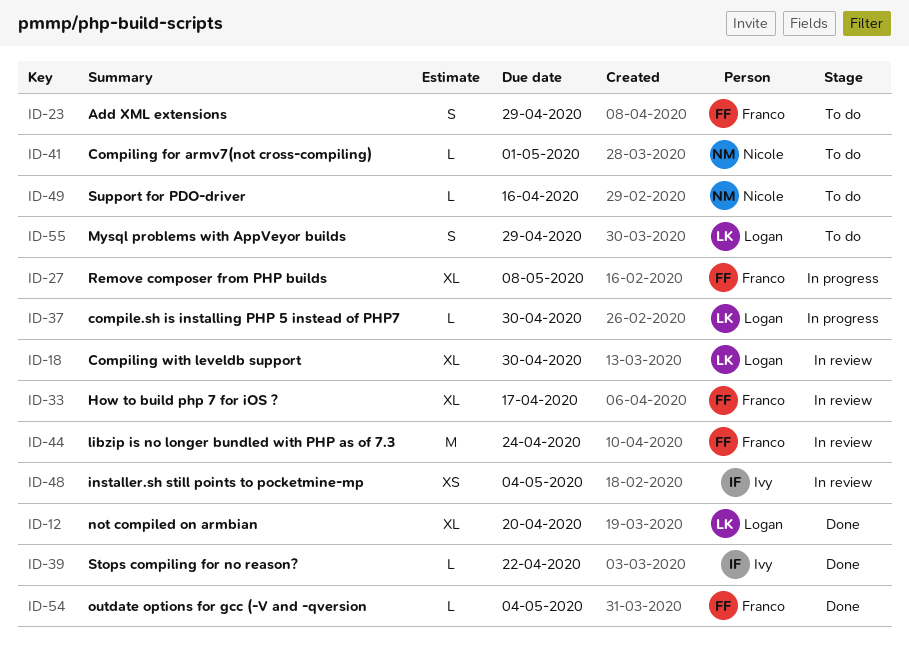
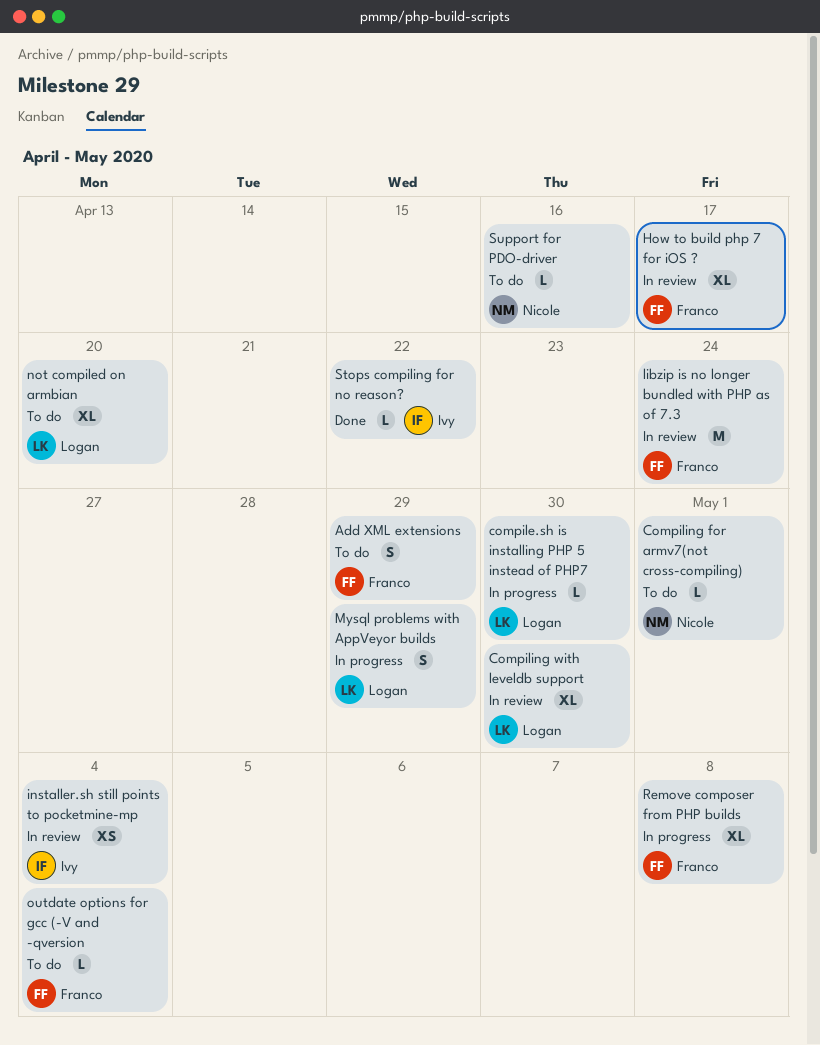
Mysql problems with AppVeyor builds, status: To do -> In progress
not compiled on armbian, status: Done -> To do
outdate options for gcc (-V and -qversion, status: Done -> To do

